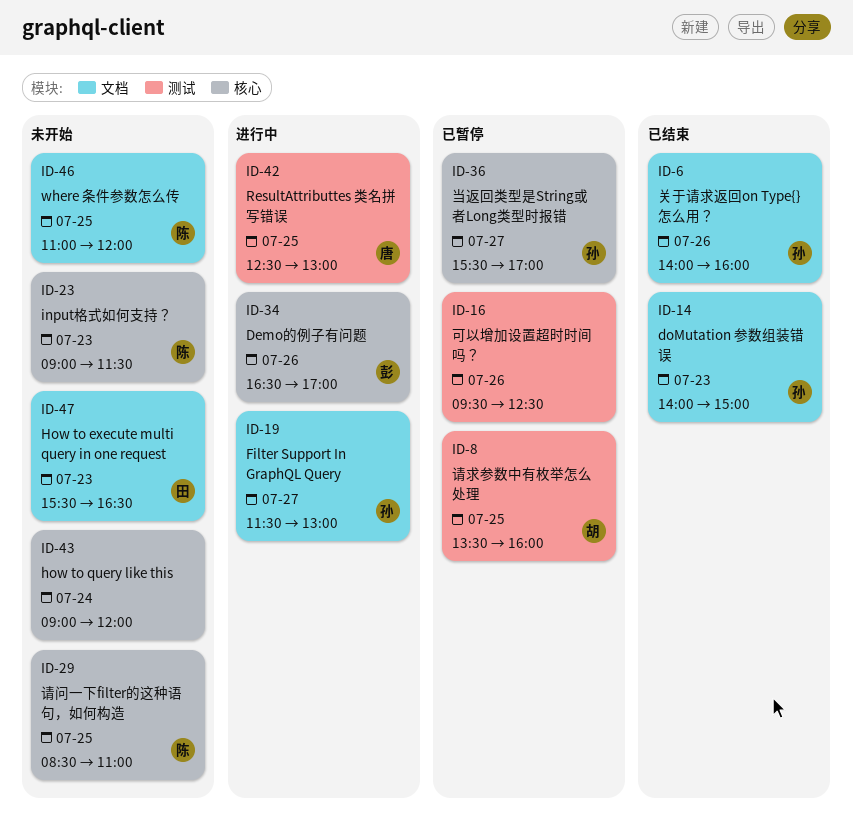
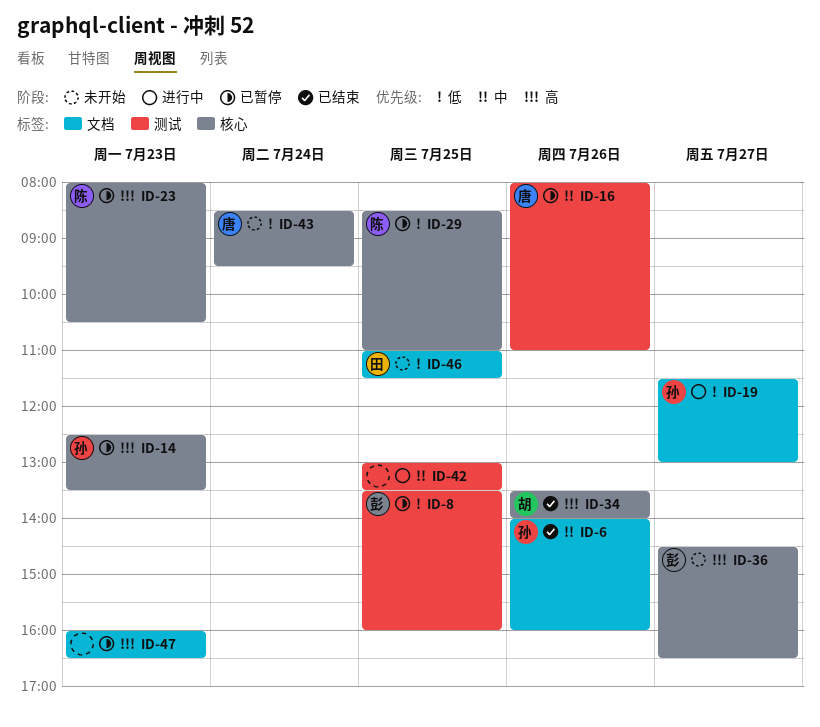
ID-8, owner: 胡 -> 彭
ID-14, status: 已结束 -> 已暂停
ID-14, label: 文档 -> 核心
ID-14, begins: 14:00 -> 12:30
ID-14, ends: 15:00 -> 13:30
ID-16, owner: none -> 唐
ID-16, begins: 09:30 -> 08:00
ID-16, ends: 12:30 -> 11:00
ID-23, status: 未开始 -> 已暂停
ID-23, begins: 09:00 -> 08:00
ID-23, ends: 11:30 -> 10:30
ID-29, status: 未开始 -> 已暂停
ID-34, status: 进行中 -> 已结束
ID-34, owner: 彭 -> 胡
ID-34, begins: 16:30 -> 13:30
ID-34, ends: 17:00 -> 14:00
ID-36, status: 已暂停 -> 未开始
ID-36, owner: 孙 -> 彭
ID-36, begins: 15:30 -> 14:30
ID-36, ends: 17:00 -> 16:30
ID-42, owner: 唐 -> none
ID-42, begins: 12:30 -> 13:00
ID-42, ends: 13:00 -> 13:30
ID-43, owner: none -> 唐
ID-43, begins: 09:00 -> 08:30
ID-43, ends: 12:00 -> 09:30
ID-46, owner: 陈 -> 田
ID-46, ends: 12:00 -> 11:30
ID-47, status: 未开始 -> 已暂停
ID-47, owner: 田 -> none
ID-47, begins: 15:30 -> 16:00

